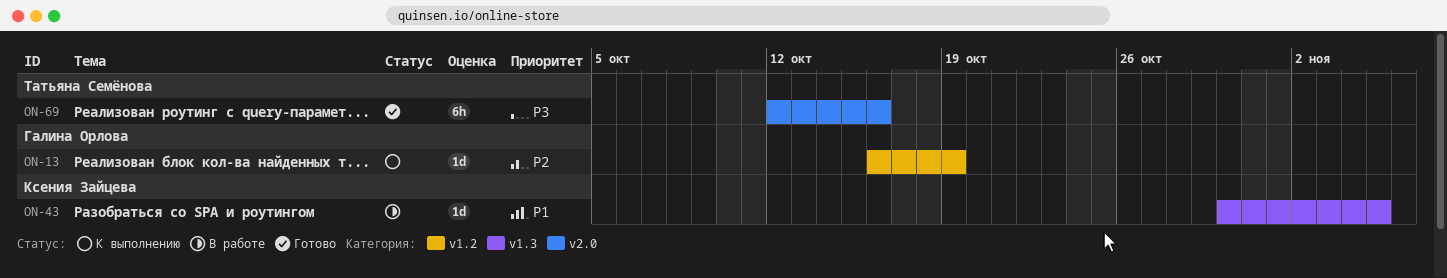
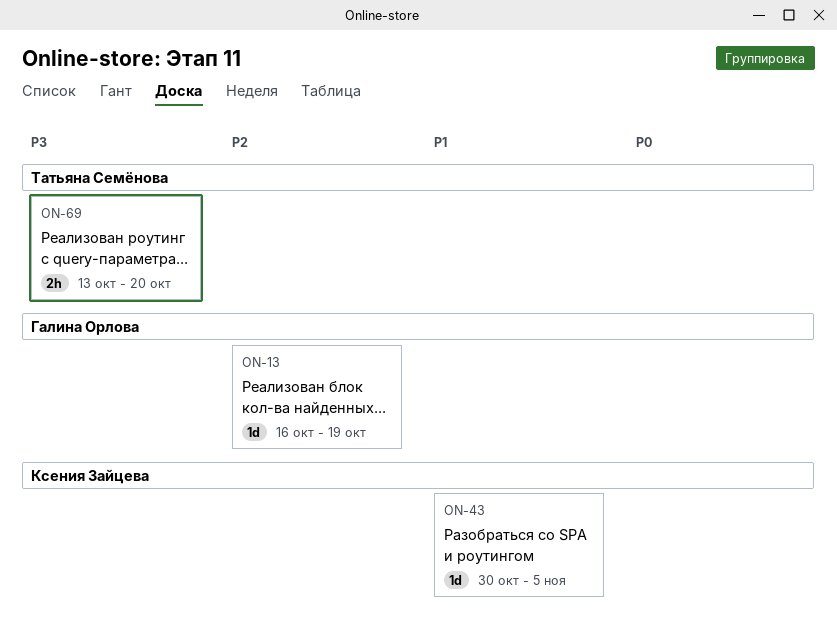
ON-69, estimate: 6h -> 2h
ON-69, start: Oct 12 -> Oct 13
ON-69, due: Oct 16 -> Oct 20

